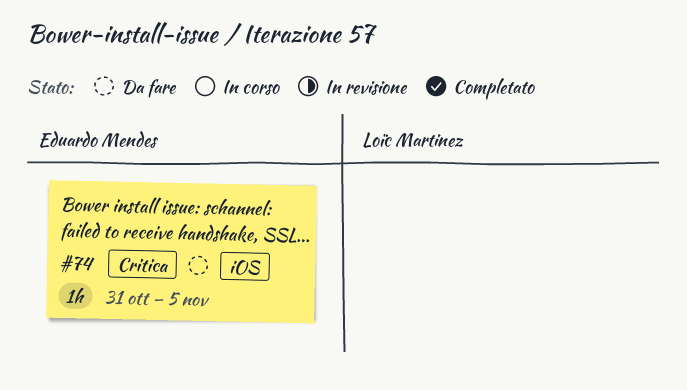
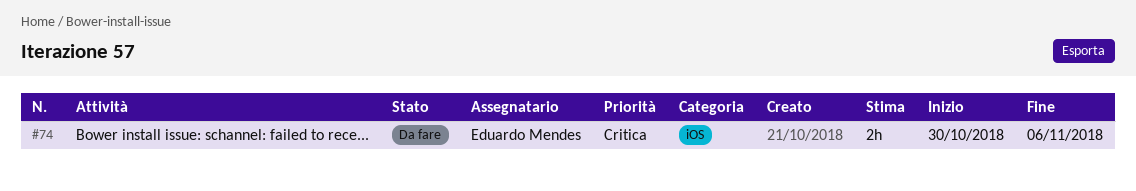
#74, estimate: 1h -> 2h
#74, start: Oct 31 -> Oct 30
#74, due: Nov 5 -> Nov 6

